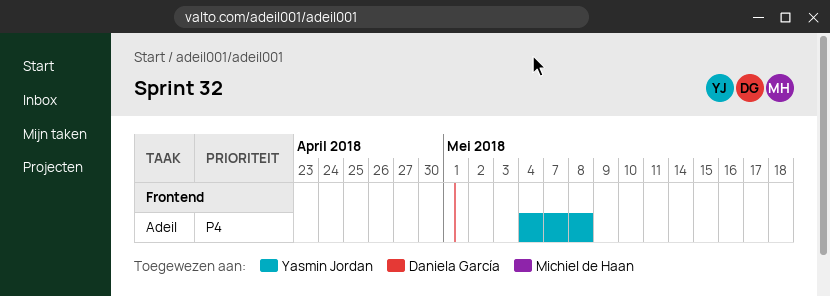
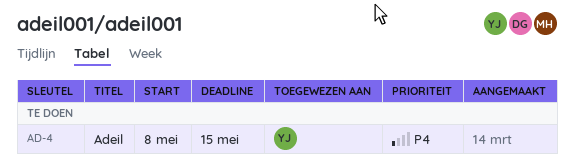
Adeil, start: May 4 -> May 8
Adeil, due: May 8 -> May 15

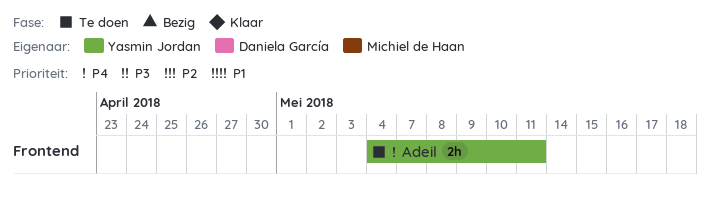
Adeil, start: May 8 -> May 4
Adeil, due: May 15 -> May 11

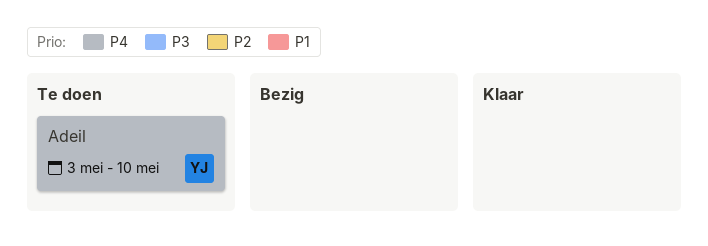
Adeil, start: May 4 -> May 3
Adeil, due: May 11 -> May 10

